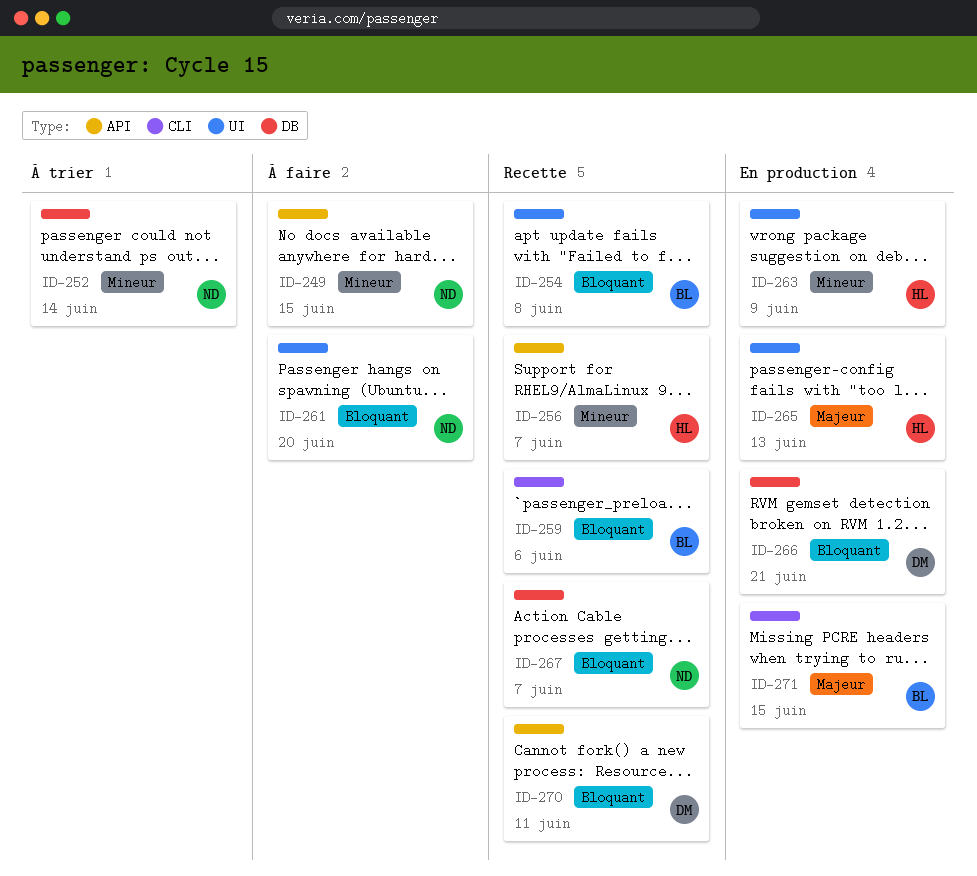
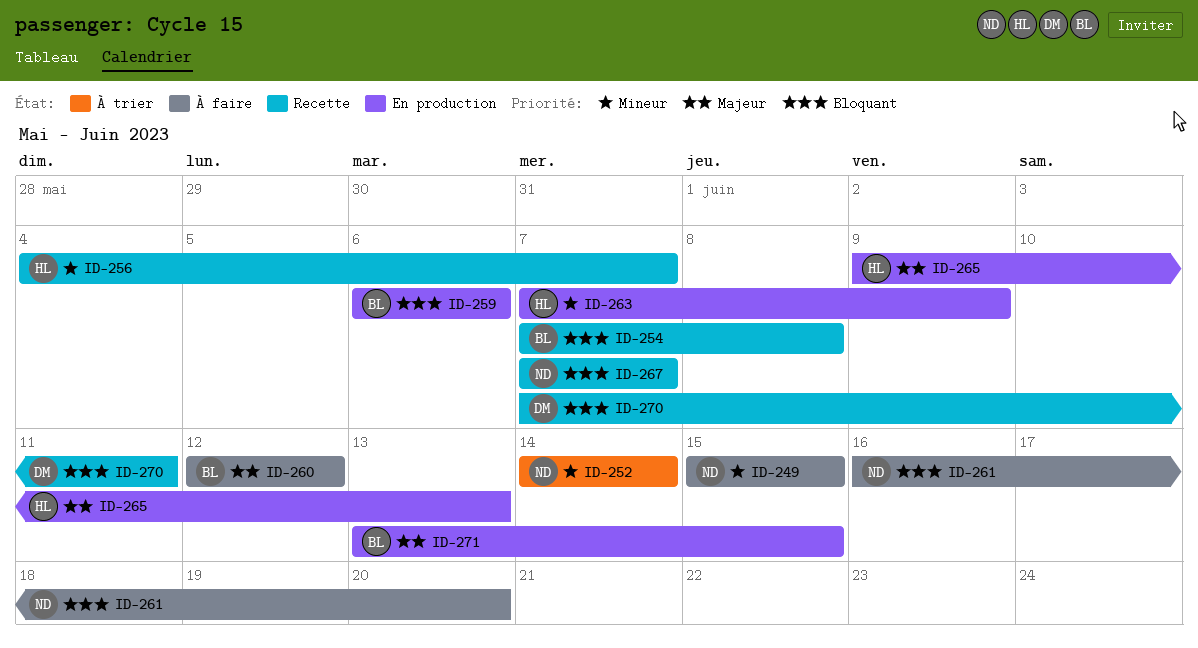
ID-259, status: Recette -> En production
ID-260: none -> present
ID-266: present -> none

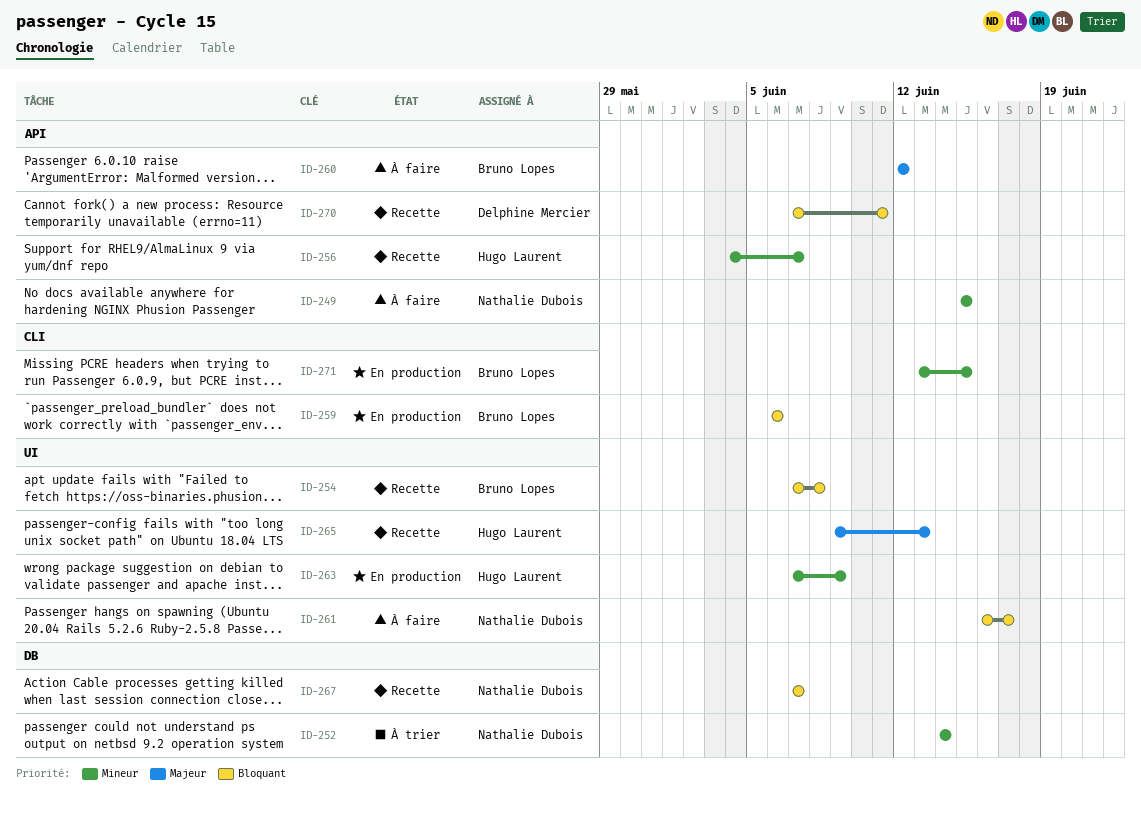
ID-261, due: Jun 20 -> Jun 17
ID-265, status: En production -> Recette
ID-271, priority: Majeur -> Mineur

